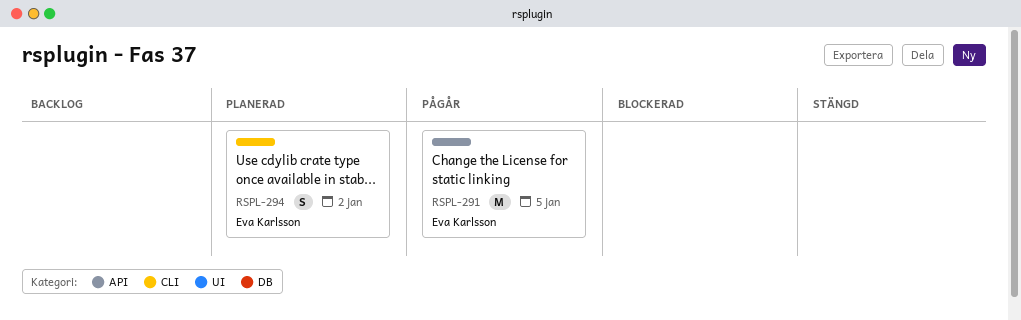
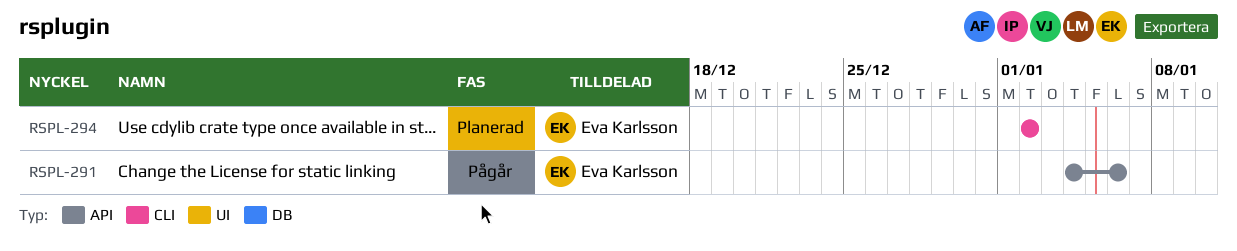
RSPL-291, due: Jan 5 -> Jan 6

